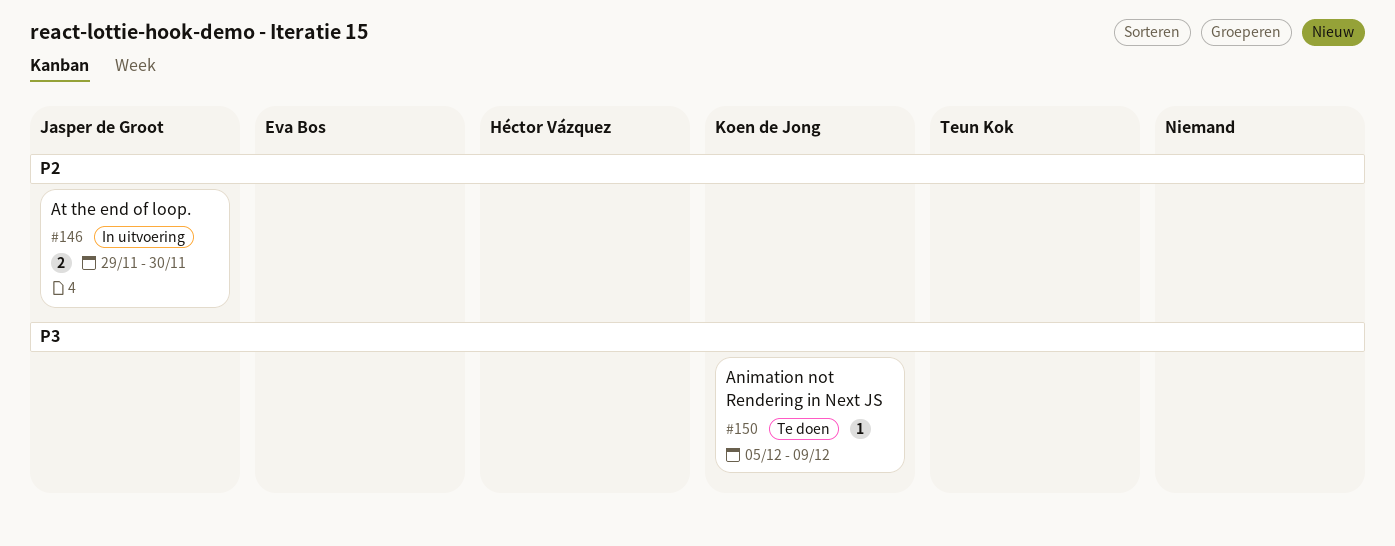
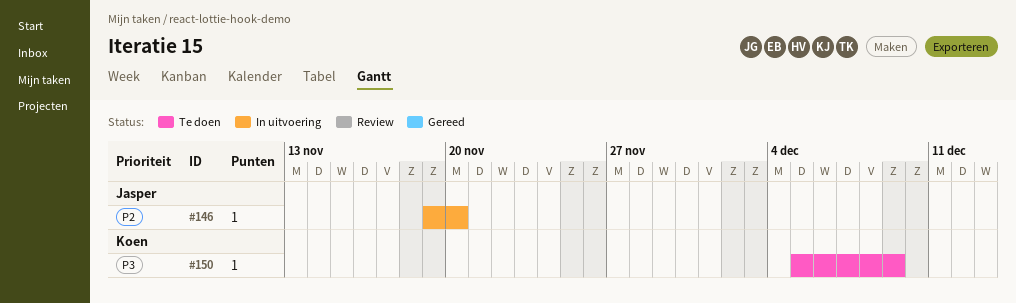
#146, estimate: 2 -> 1
#146, start: Nov 29 -> Nov 19
#146, due: Nov 30 -> Nov 20

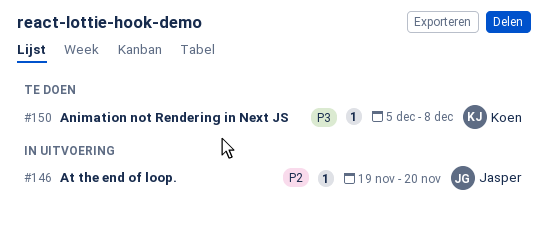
#150, due: Dec 9 -> Dec 8

